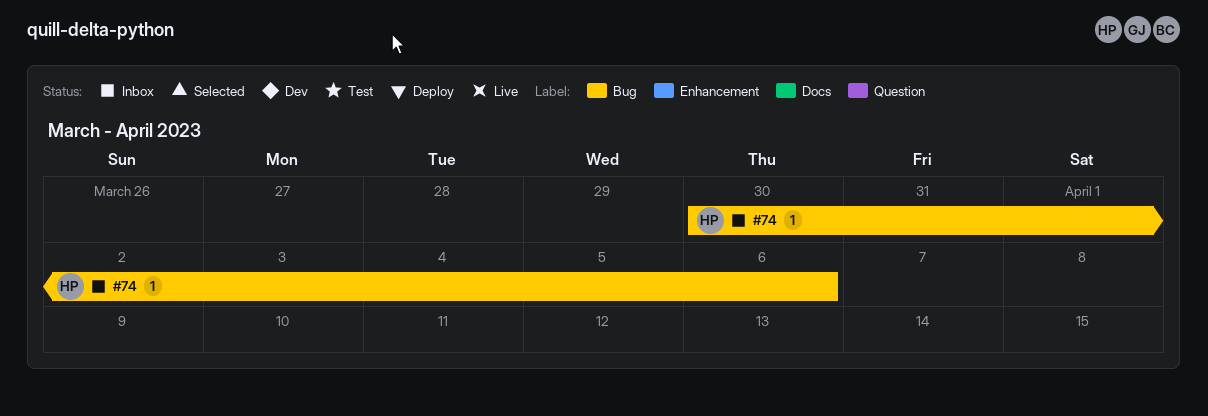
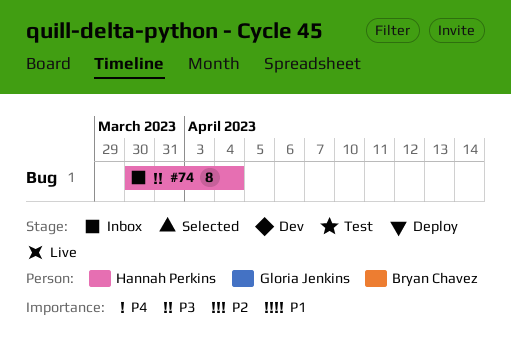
#74, estimate: 1 -> 8
#74, due: Apr 6 -> Apr 4

